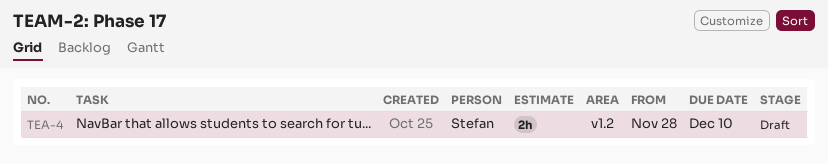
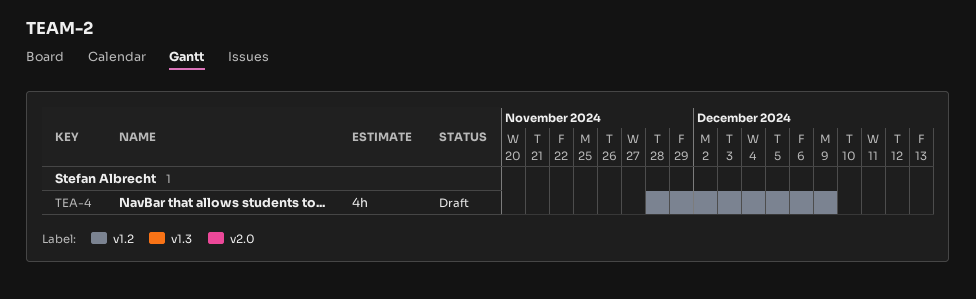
TEA-4, estimate: 2h -> 4h
TEA-4, due: Dec 10 -> Dec 9

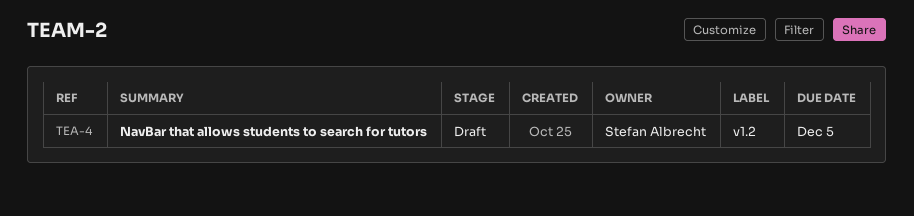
TEA-4, due: Dec 9 -> Dec 5

